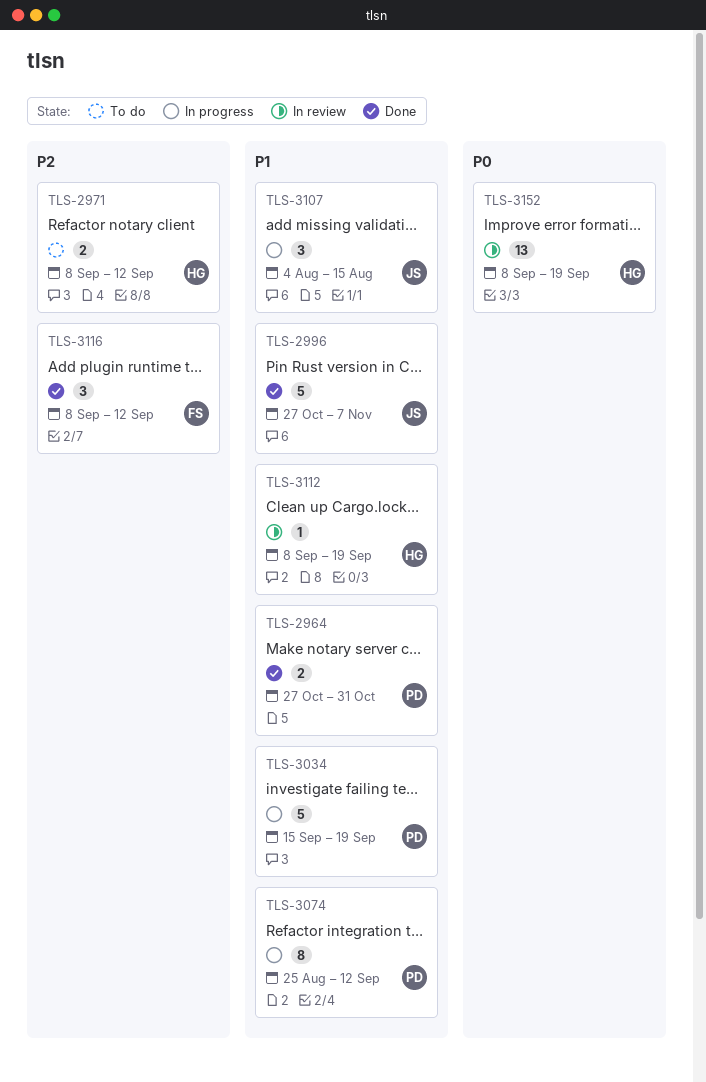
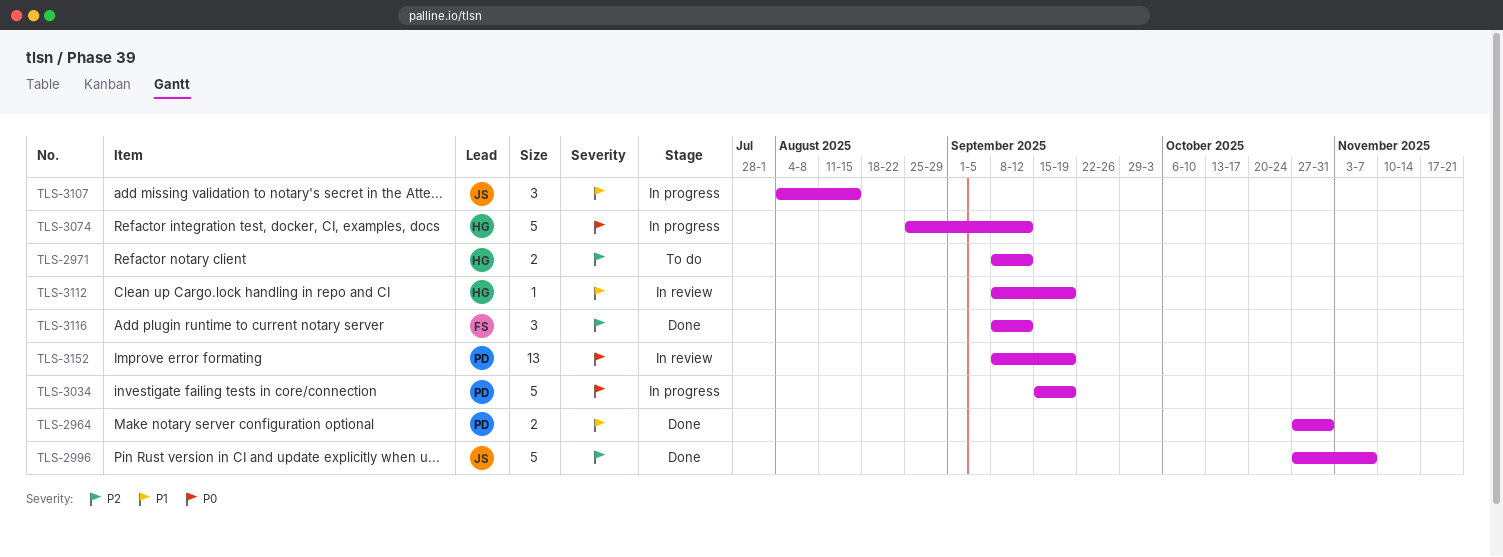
TLS-2996, priority: P1 -> P2
TLS-3034, priority: P1 -> P0
TLS-3074, owner: PD -> HG
TLS-3074, priority: P1 -> P0
TLS-3074, estimate: 8 -> 5
TLS-3152, owner: HG -> PD

